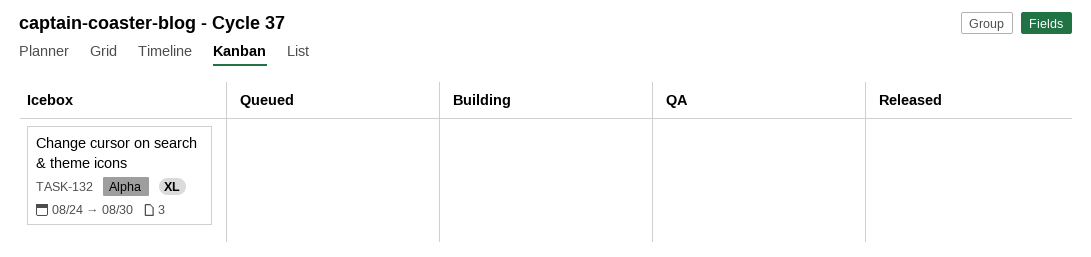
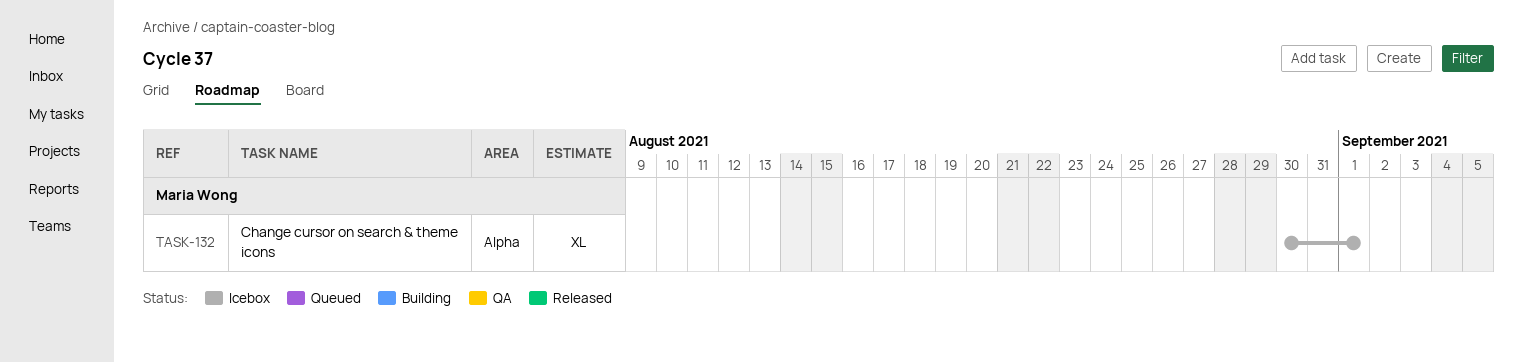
TASK-132, start: Aug 24 -> Aug 30
TASK-132, due: Aug 30 -> Sep 1

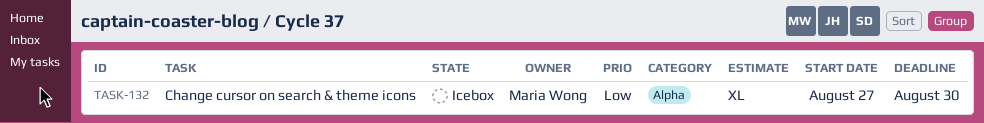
TASK-132, start: Aug 30 -> Aug 27
TASK-132, due: Sep 1 -> Aug 30

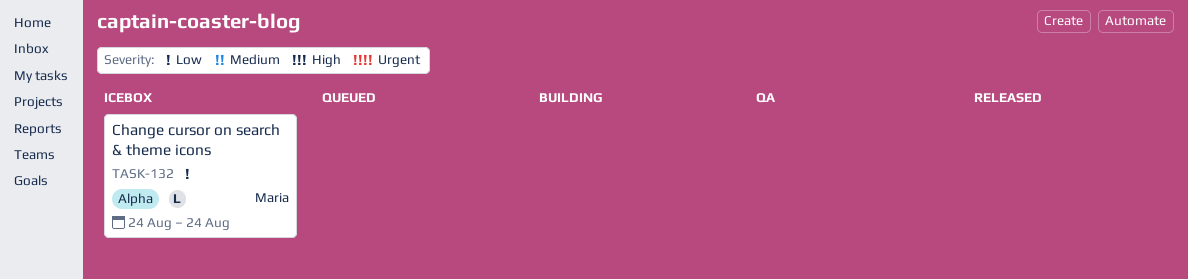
TASK-132, estimate: XL -> L
TASK-132, start: Aug 27 -> Aug 24
TASK-132, due: Aug 30 -> Aug 24

